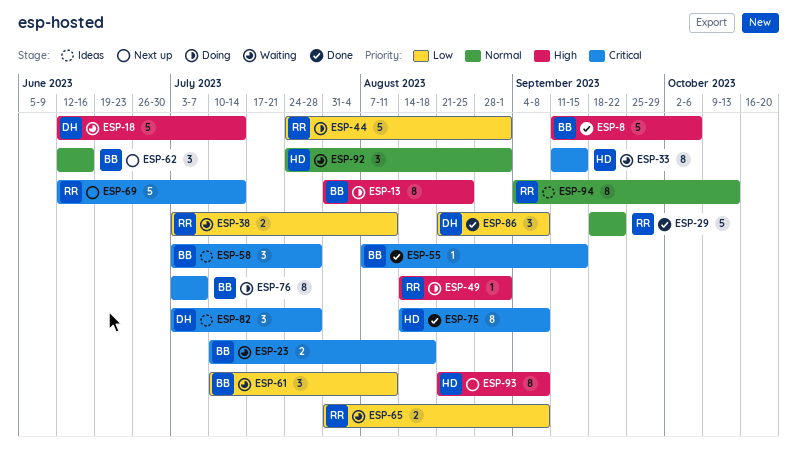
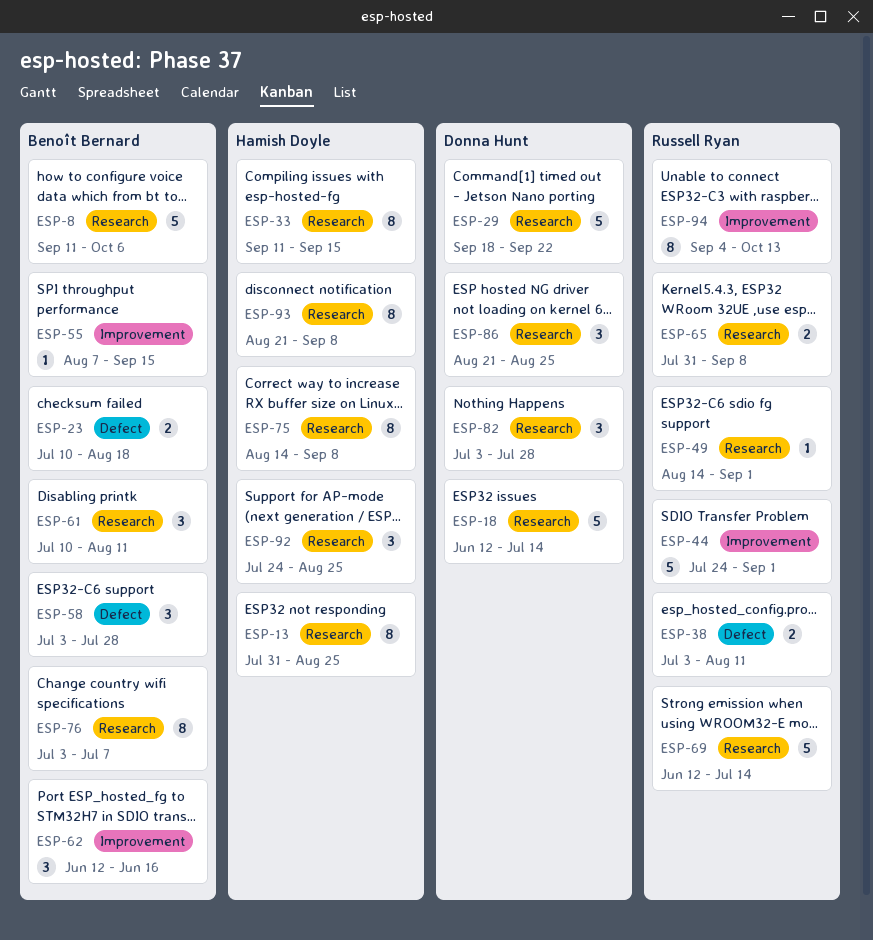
ESP-13, owner: Benoît Bernard -> Hamish Doyle
ESP-29, owner: Russell Ryan -> Donna Hunt
ESP-86, due: Sep 8 -> Aug 25
ESP-92, due: Sep 1 -> Aug 25

